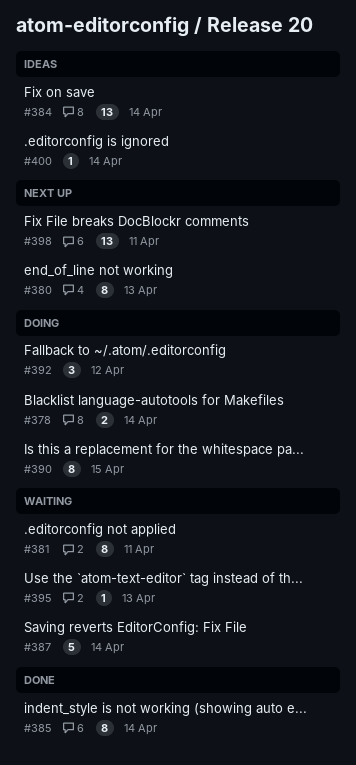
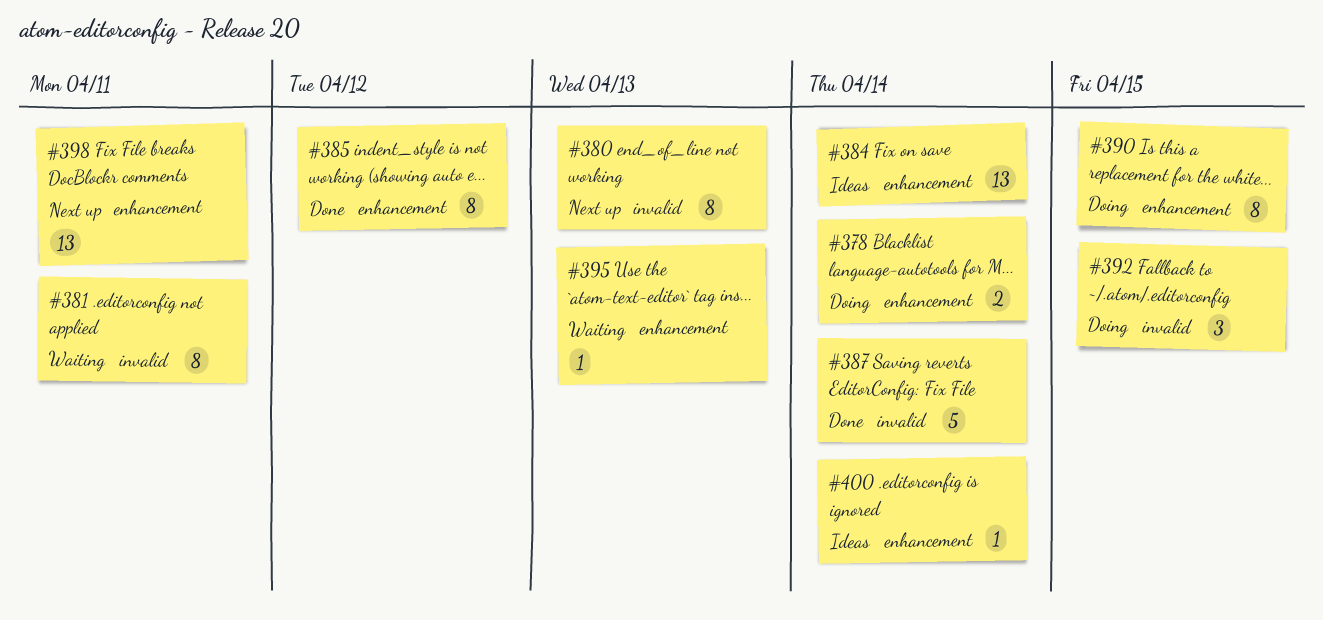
#385, due: Apr 14 -> Apr 12
#387, status: Waiting -> Done
#392, due: Apr 12 -> Apr 15

